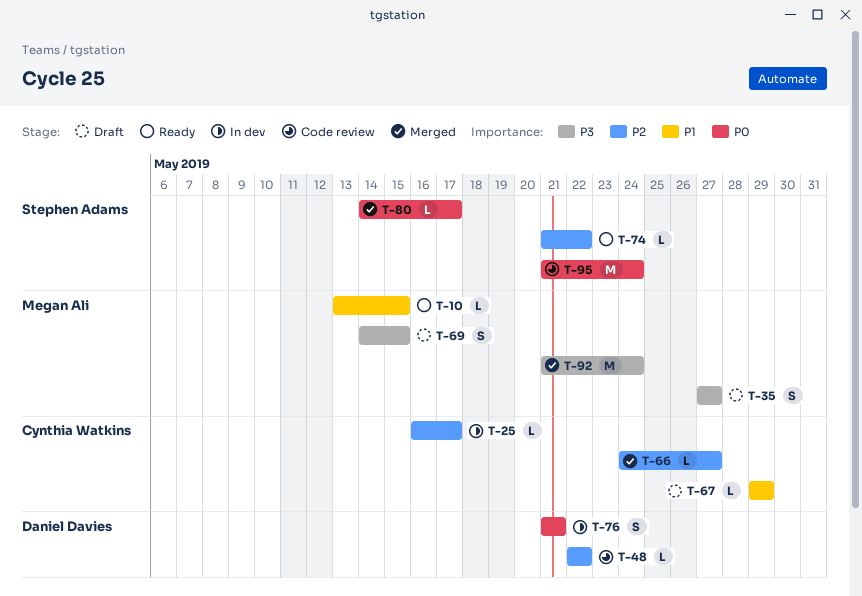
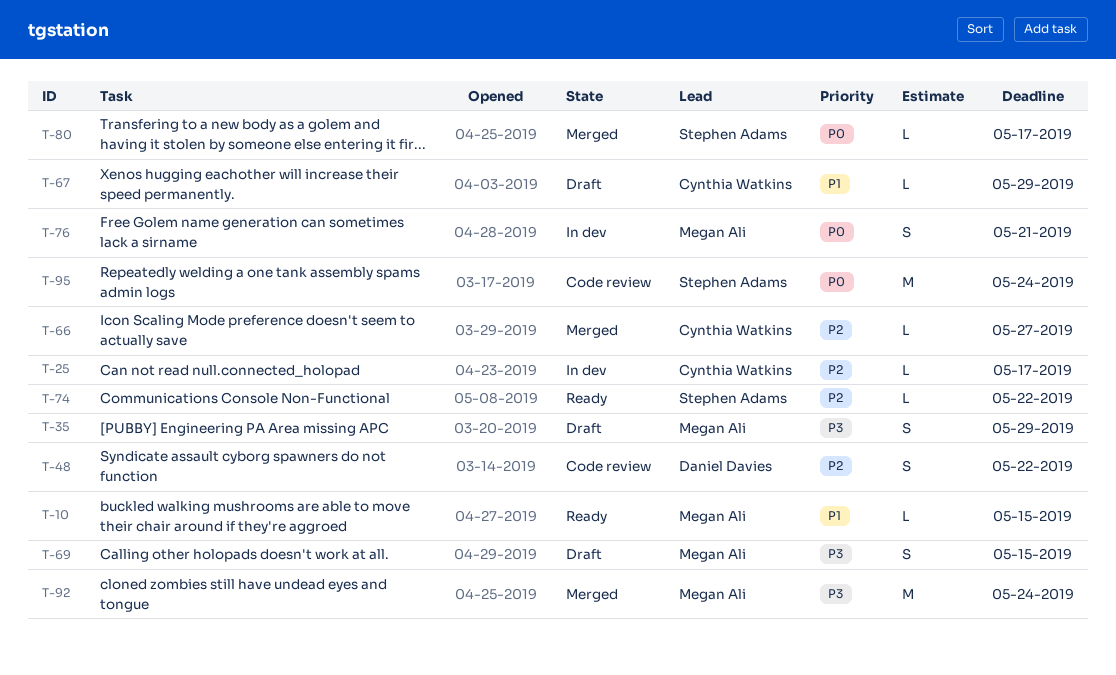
T-35, due: May 27 -> May 29
T-48, estimate: L -> S
T-76, owner: Daniel Davies -> Megan Ali

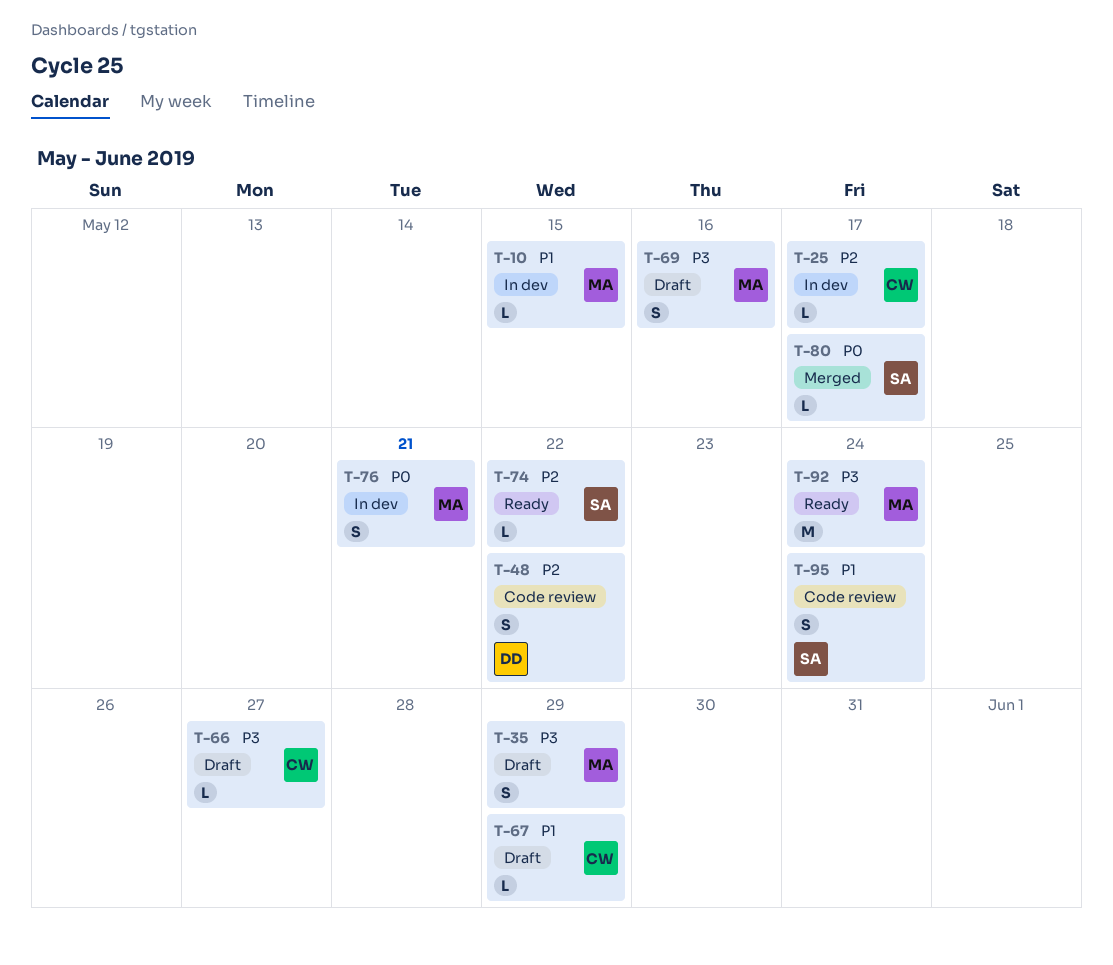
T-10, status: Ready -> In dev
T-66, status: Merged -> Draft
T-66, priority: P2 -> P3
T-69, due: May 15 -> May 16
T-92, status: Merged -> Ready
T-95, priority: P0 -> P1
T-95, estimate: M -> S

